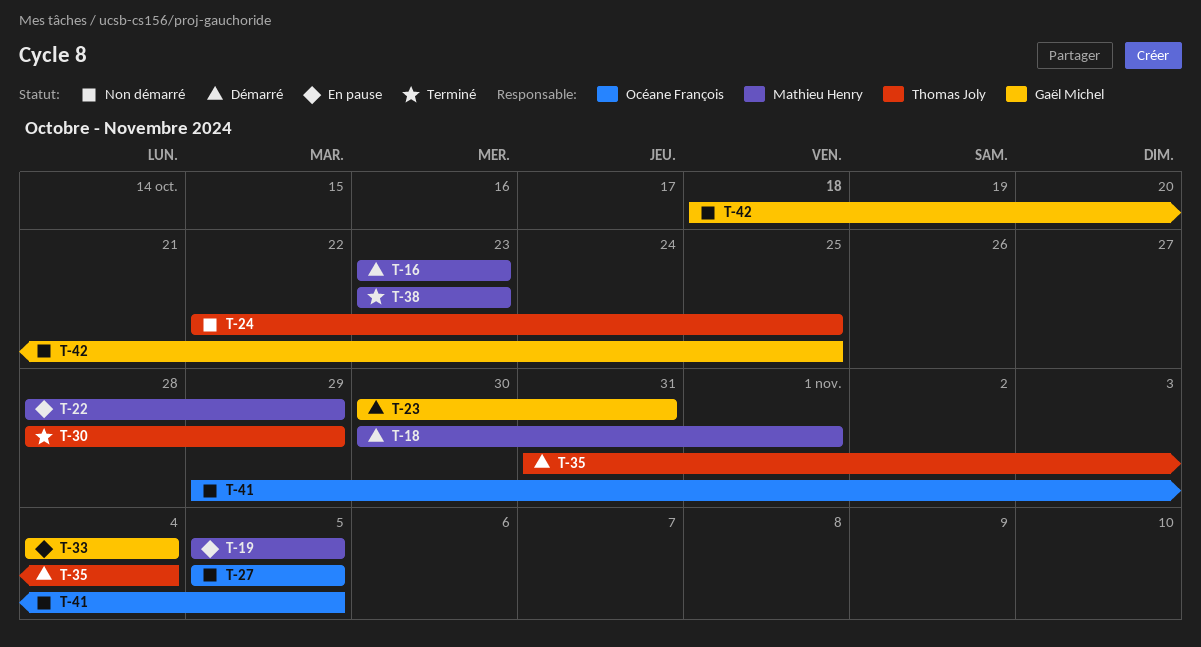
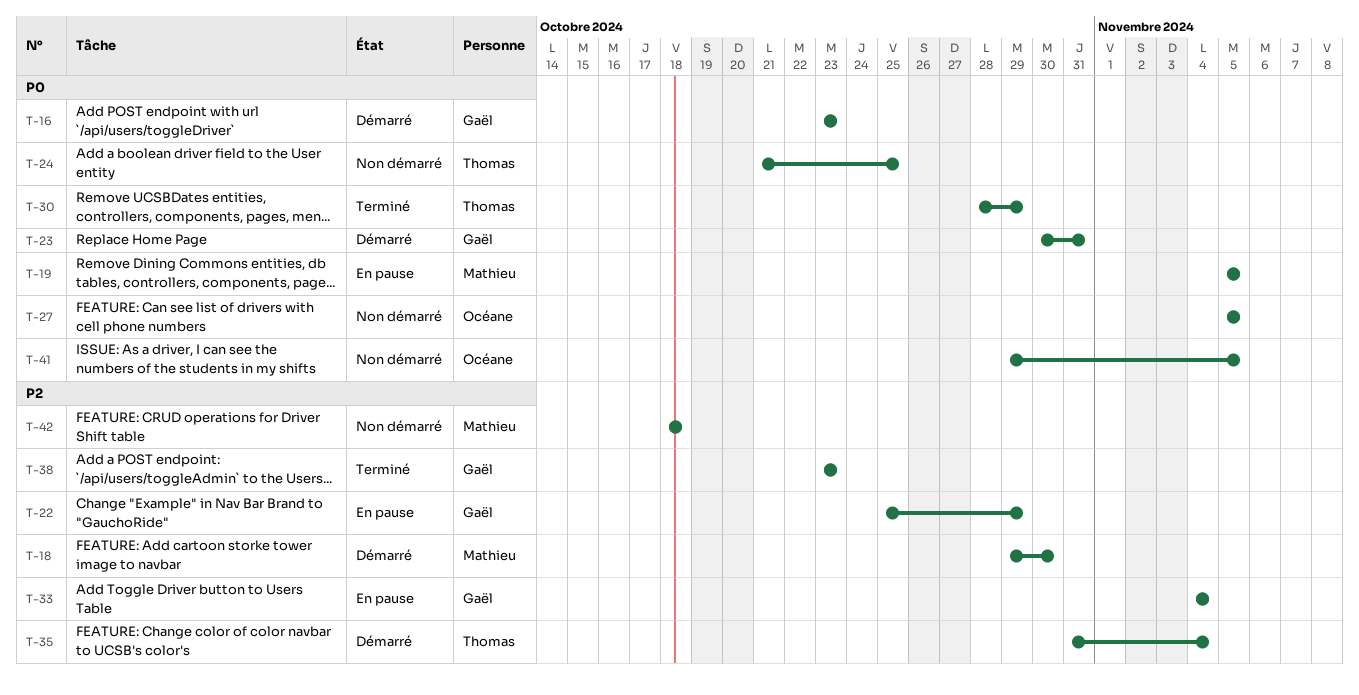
T-16, owner: Mathieu Henry -> Gaël Michel
T-18, start: Oct 30 -> Oct 29
T-18, due: Nov 1 -> Oct 30
T-22, owner: Mathieu Henry -> Gaël Michel
T-22, start: Oct 28 -> Oct 25
T-24, start: Oct 22 -> Oct 21
T-38, owner: Mathieu Henry -> Gaël Michel
T-42, owner: Gaël Michel -> Mathieu Henry
T-42, due: Oct 25 -> Oct 18

